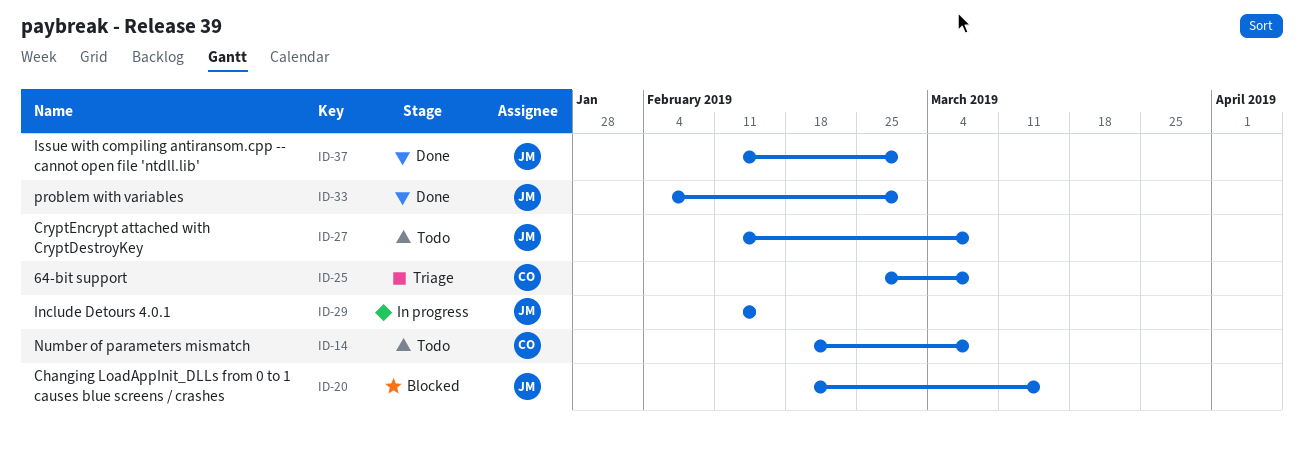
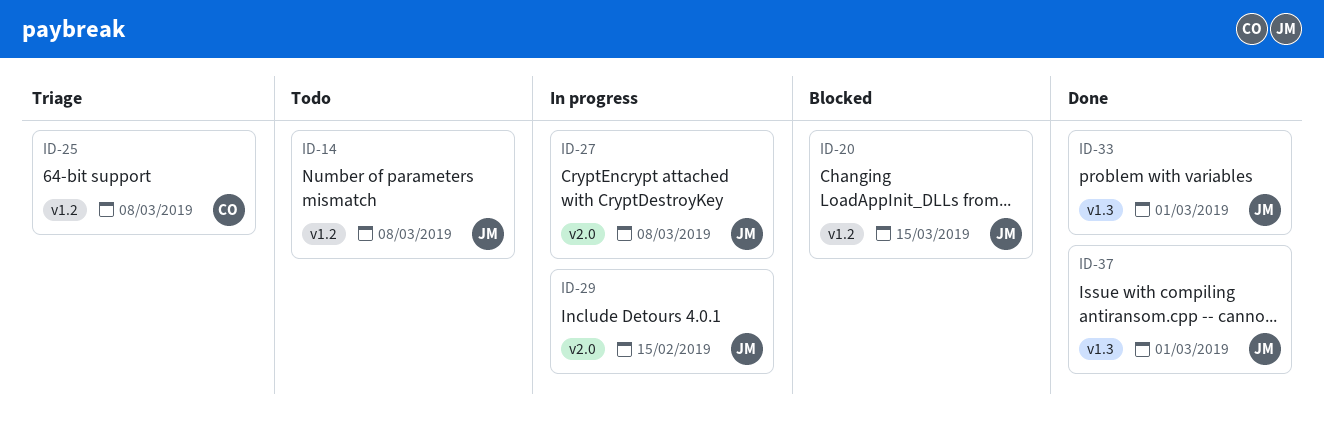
ID-14, owner: CO -> JM
ID-27, status: Todo -> In progress

